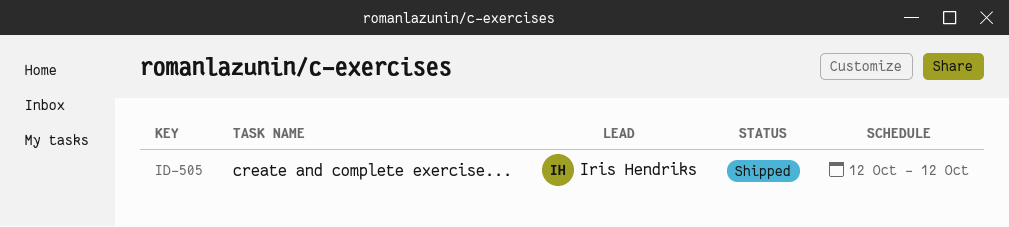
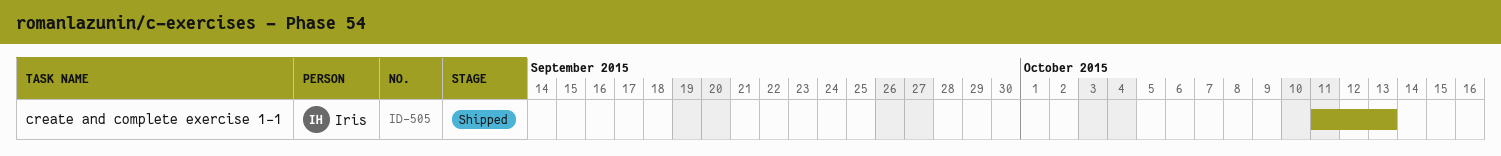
ID-505, start: Oct 12 -> Oct 11
ID-505, due: Oct 12 -> Oct 13

